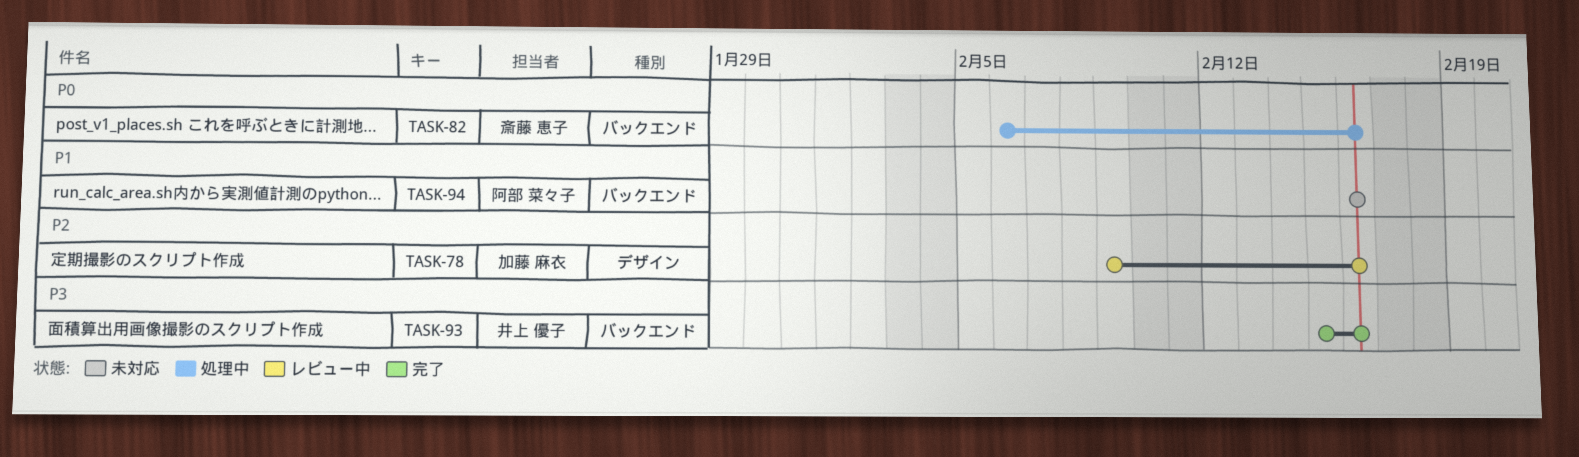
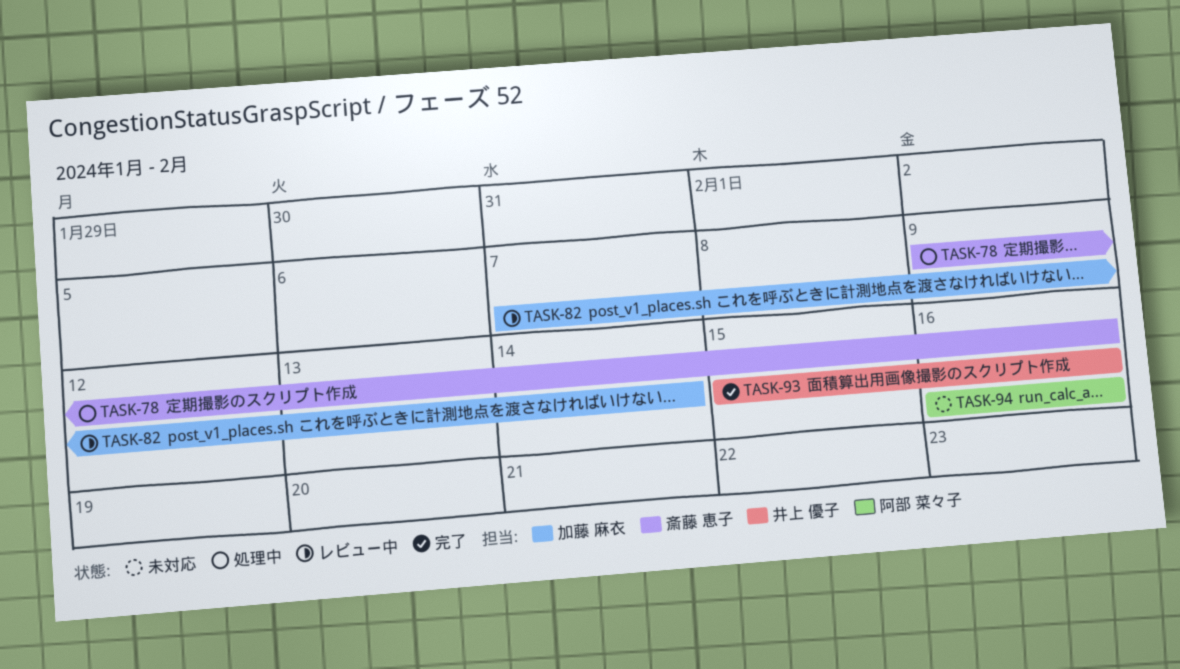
TASK-78, status: レビュー中 -> 処理中
TASK-78, owner: 加藤 麻衣 -> 斎藤 恵子
TASK-82, status: 処理中 -> レビュー中
TASK-82, owner: 斎藤 恵子 -> 加藤 麻衣
TASK-82, start: Feb 6 -> Feb 7
TASK-82, due: Feb 16 -> Feb 14

